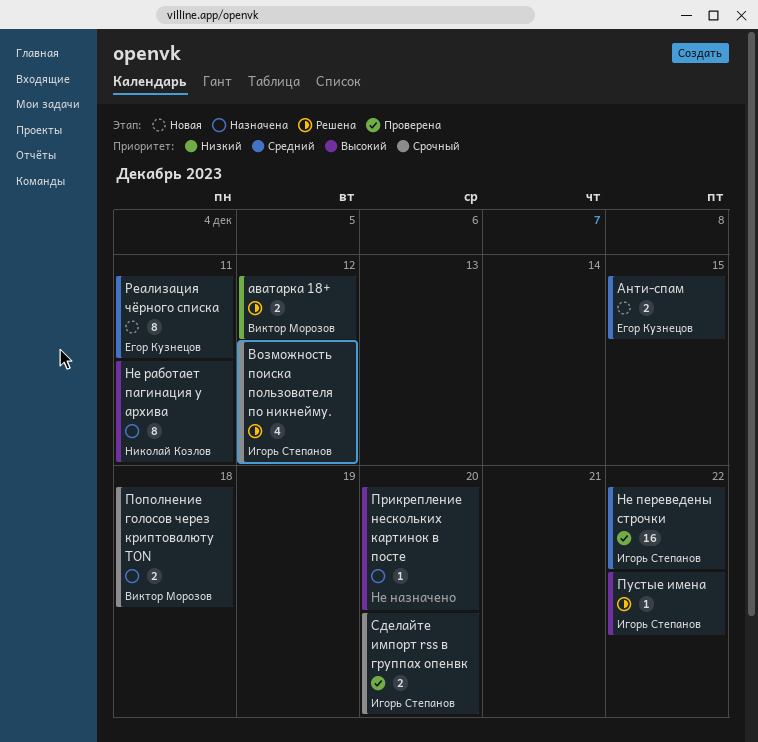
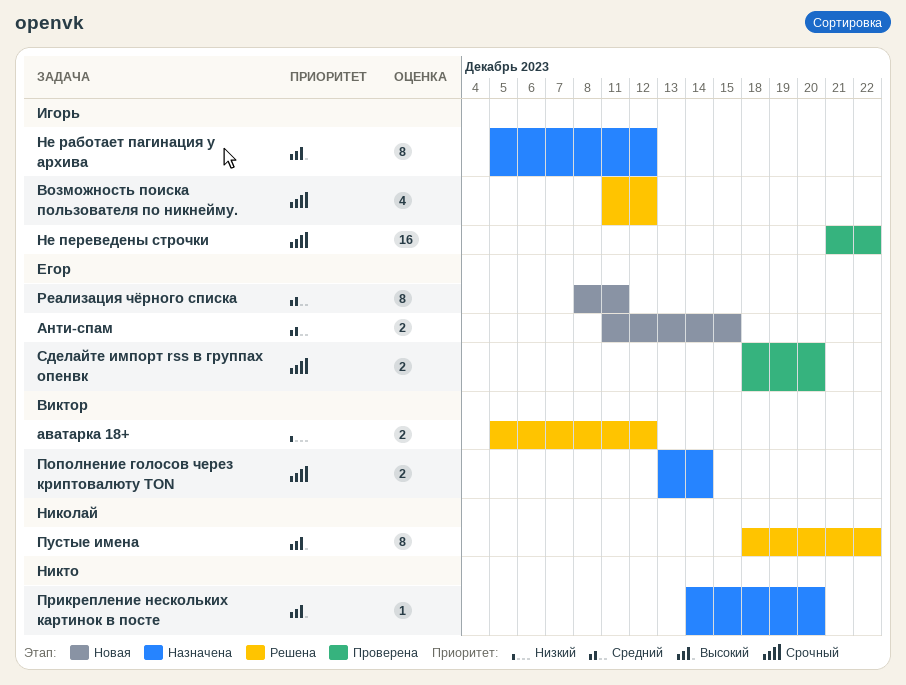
Не переведены строчки, priority: Средний -> Срочный
Не работает пагинация у архива, owner: Николай Козлов -> Игорь Степанов
Не работает пагинация у архива, due: Dec 11 -> Dec 12
Пополнение голосов через криптовалюту TON, due: Dec 18 -> Dec 14
Пустые имена, owner: Игорь Степанов -> Николай Козлов
Пустые имена, estimate: 1 -> 8
Сделайте импорт rss в группах опенвк, owner: Игорь Степанов -> Егор Кузнецов

